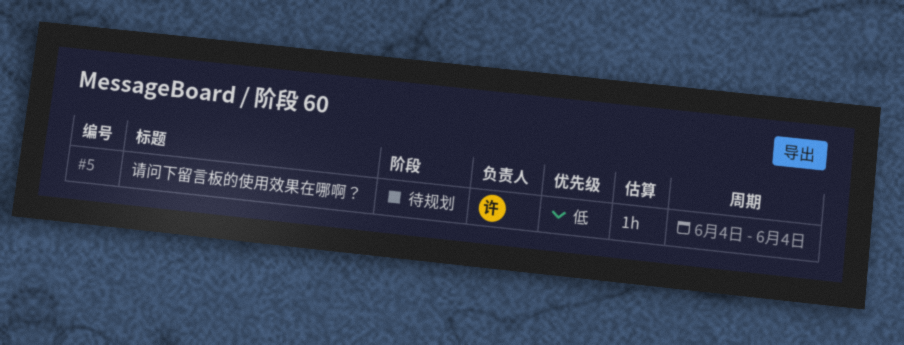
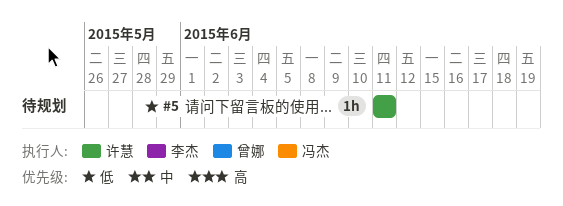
#5, start: Jun 4 -> Jun 11
#5, due: Jun 4 -> Jun 11

